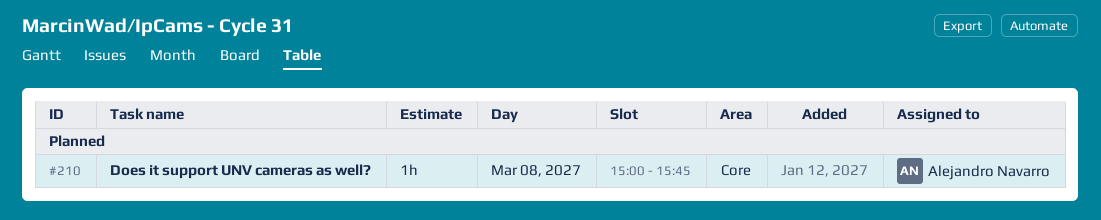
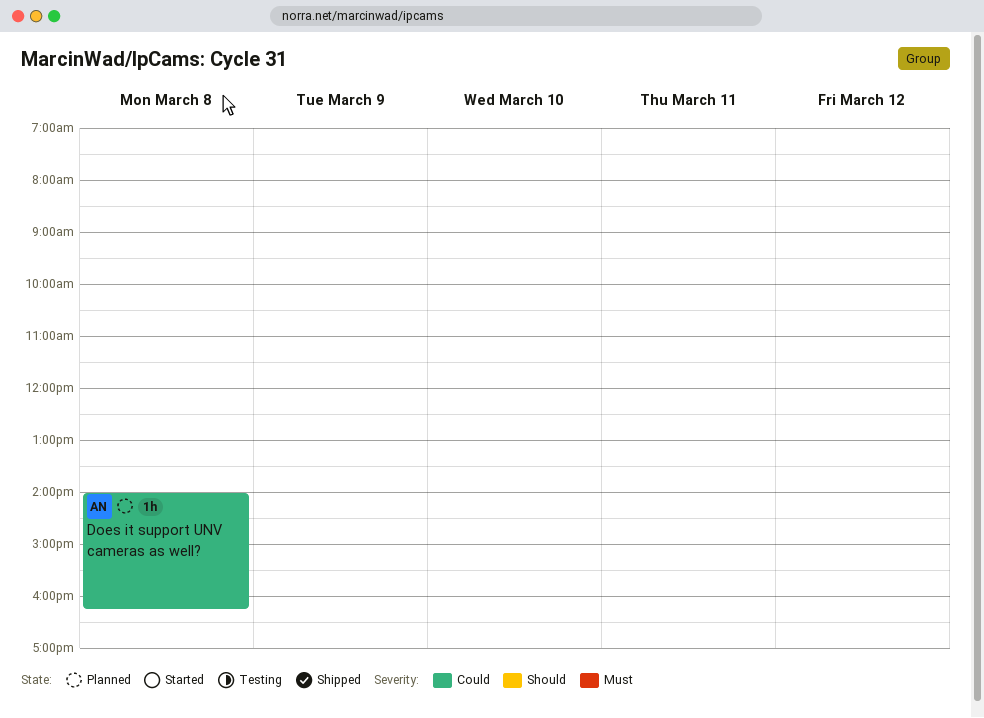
Does it support UNV cameras as well?, begins: 15:00 -> 14:00
Does it support UNV cameras as well?, ends: 15:45 -> 16:15

